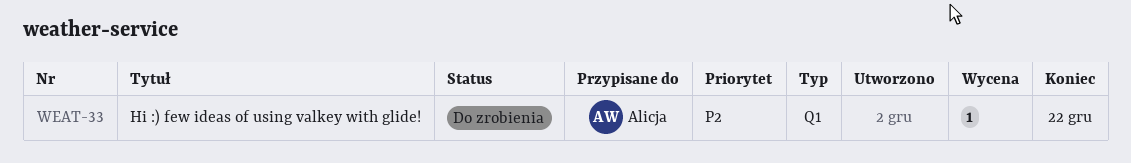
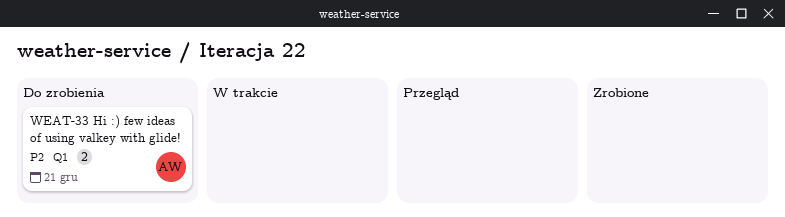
WEAT-33, estimate: 1 -> 2
WEAT-33, due: Dec 22 -> Dec 21

